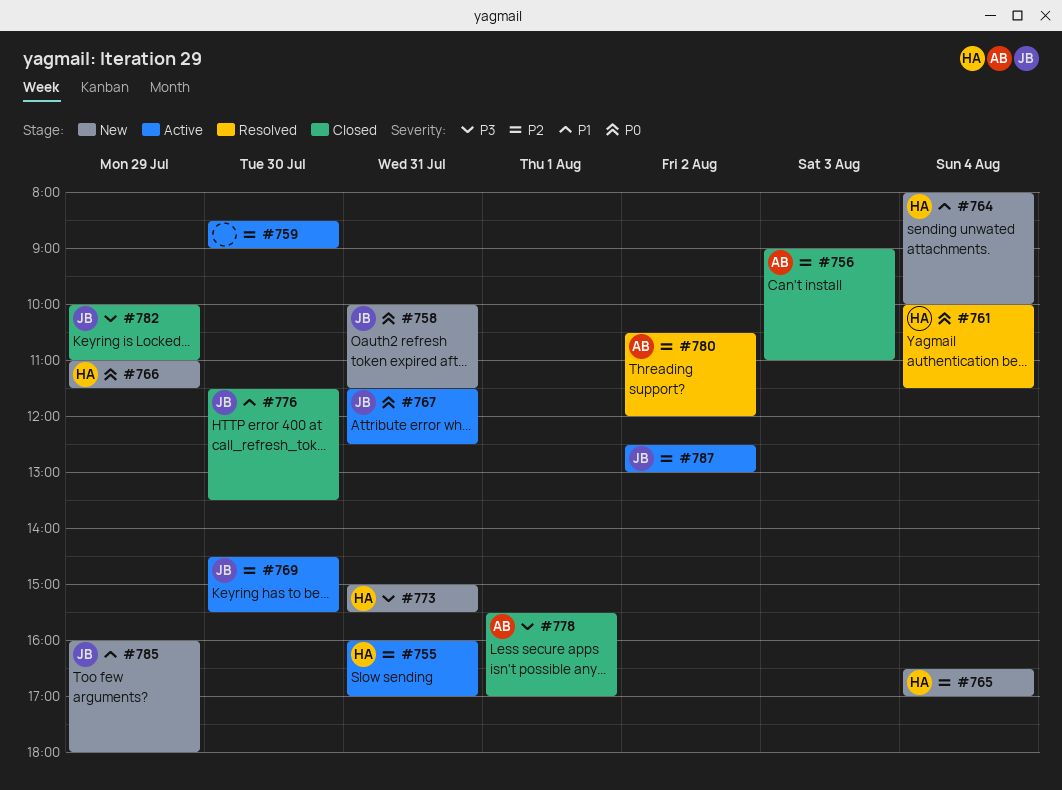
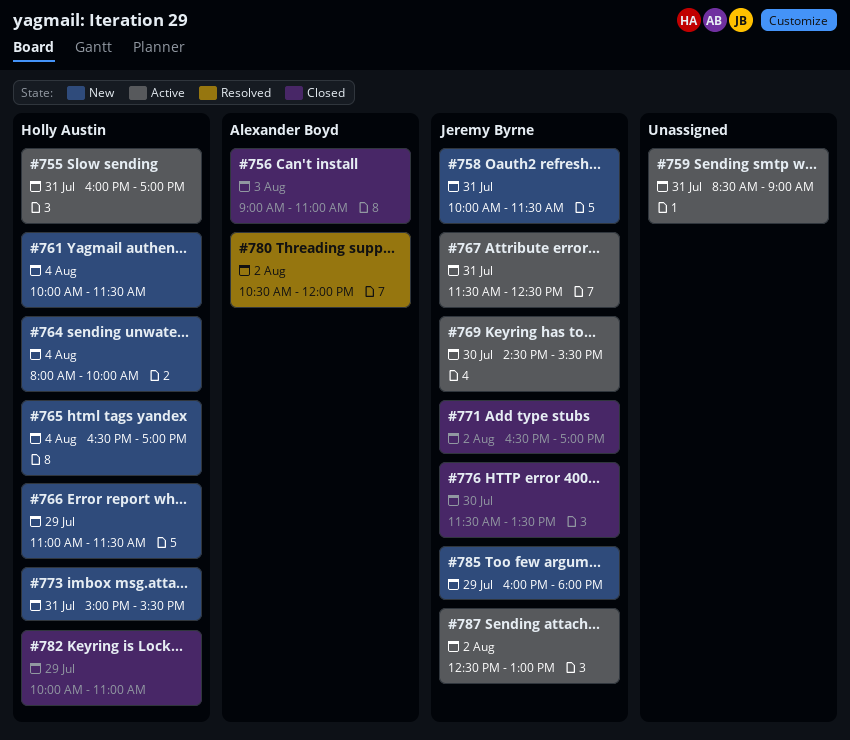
#759, day: Jul 30 -> Jul 31
#761, status: Resolved -> New
#771: none -> present
#778: present -> none
#782, owner: Jeremy Byrne -> Holly Austin

